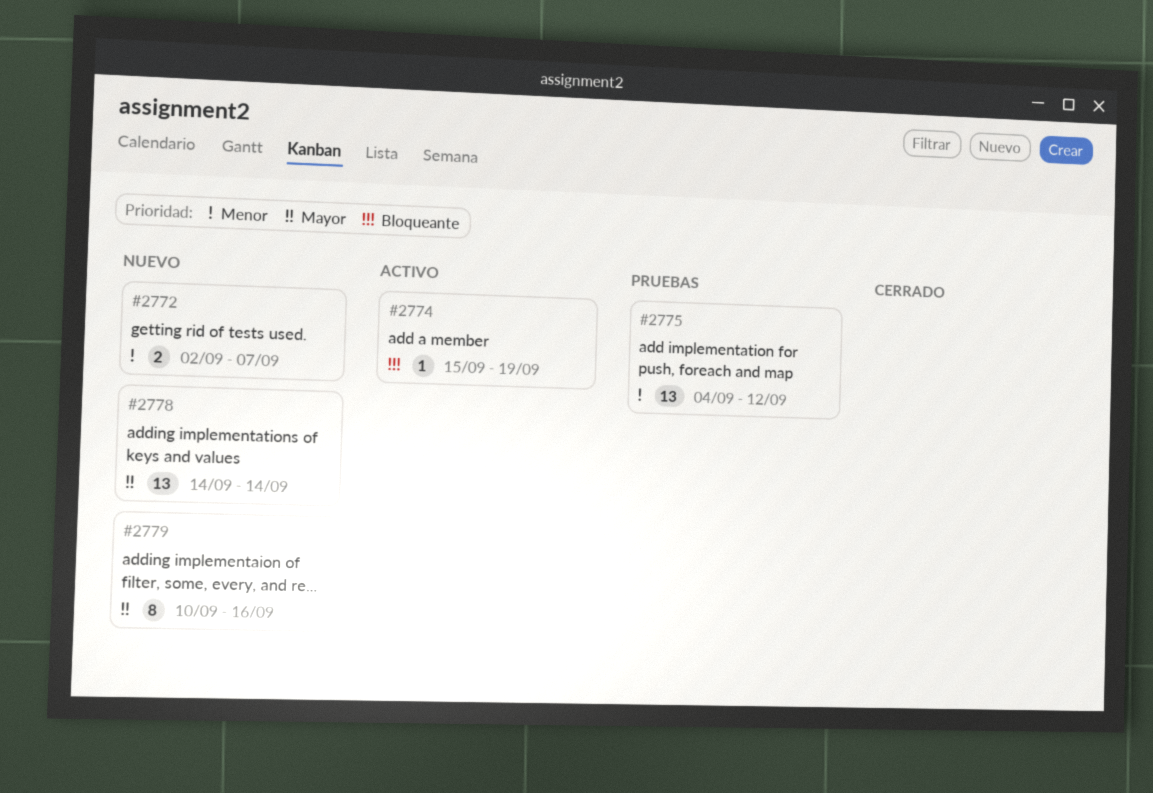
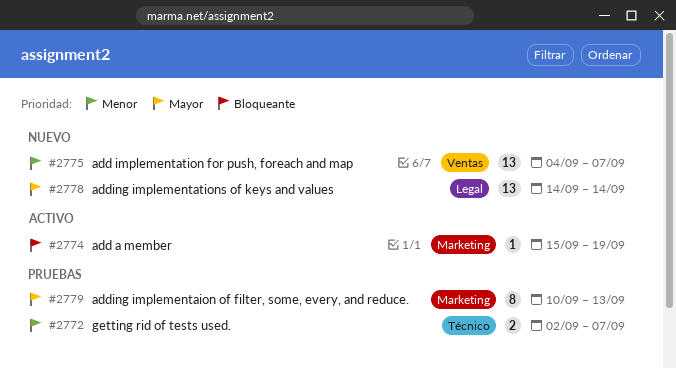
#2772, status: Nuevo -> Pruebas
#2775, status: Pruebas -> Nuevo
#2775, due: Sep 12 -> Sep 7
#2779, status: Nuevo -> Pruebas
#2779, due: Sep 16 -> Sep 13

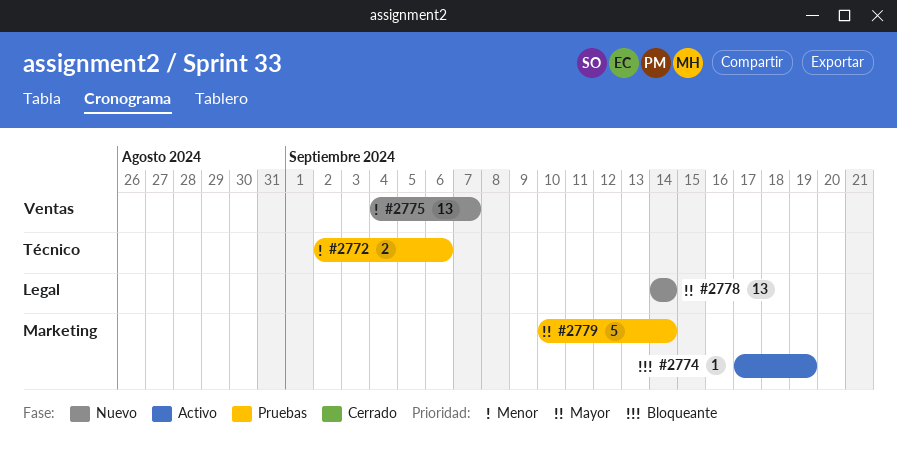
#2772, due: Sep 7 -> Sep 6
#2774, start: Sep 15 -> Sep 17
#2779, estimate: 8 -> 5
#2779, due: Sep 13 -> Sep 14

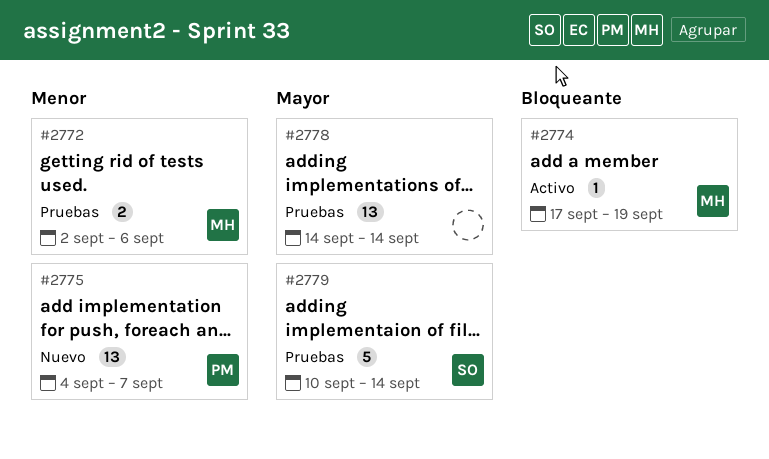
#2778, status: Nuevo -> Pruebas

